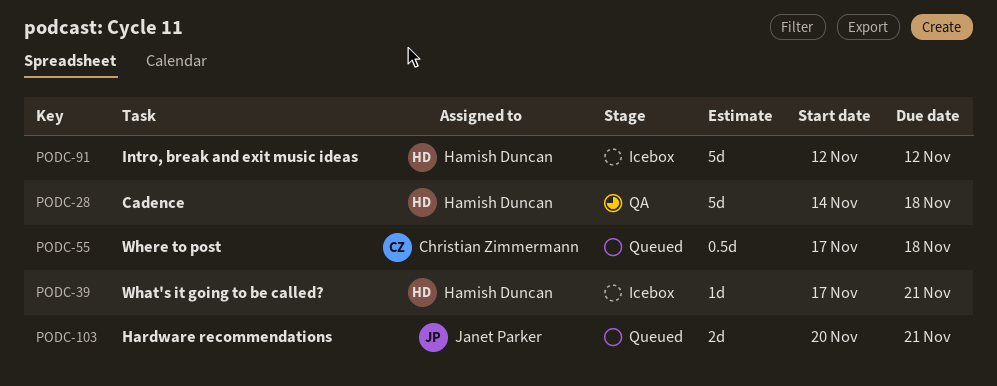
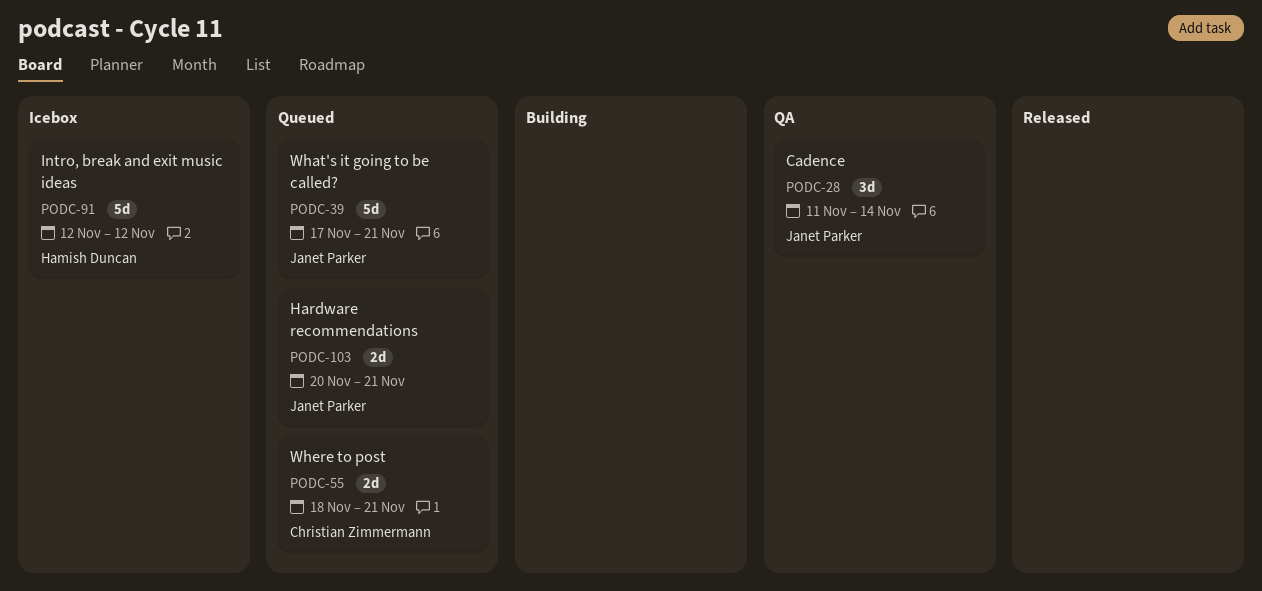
PODC-28, owner: Hamish Duncan -> Janet Parker
PODC-28, estimate: 5d -> 3d
PODC-28, start: Nov 14 -> Nov 11
PODC-28, due: Nov 18 -> Nov 14
PODC-39, status: Icebox -> Queued
PODC-39, owner: Hamish Duncan -> Janet Parker
PODC-39, estimate: 1d -> 5d
PODC-55, estimate: 0.5d -> 2d
PODC-55, start: Nov 17 -> Nov 18
PODC-55, due: Nov 18 -> Nov 21

